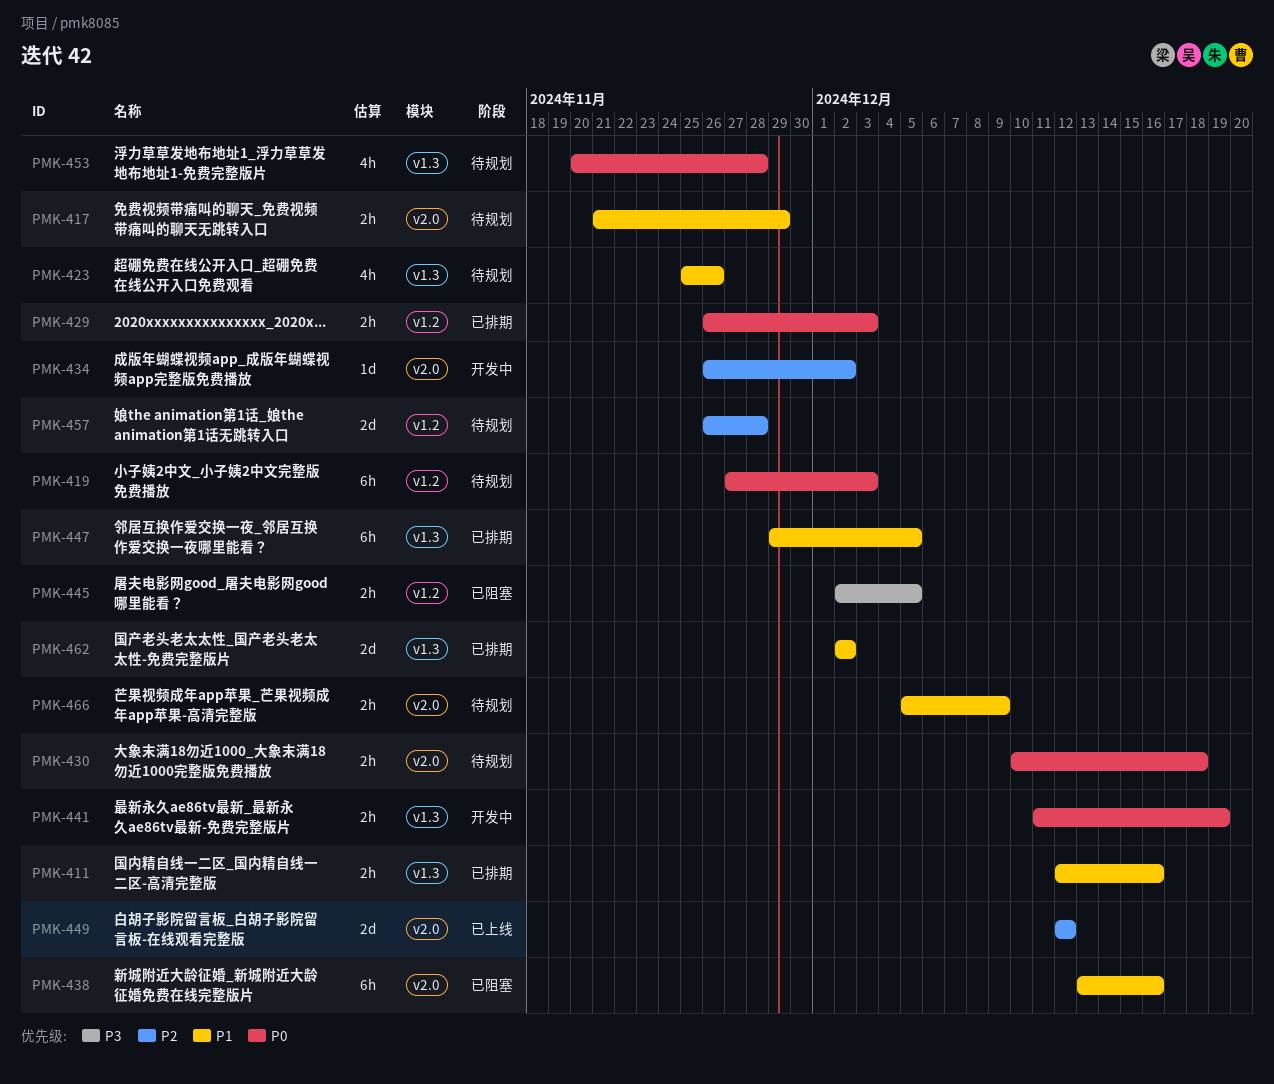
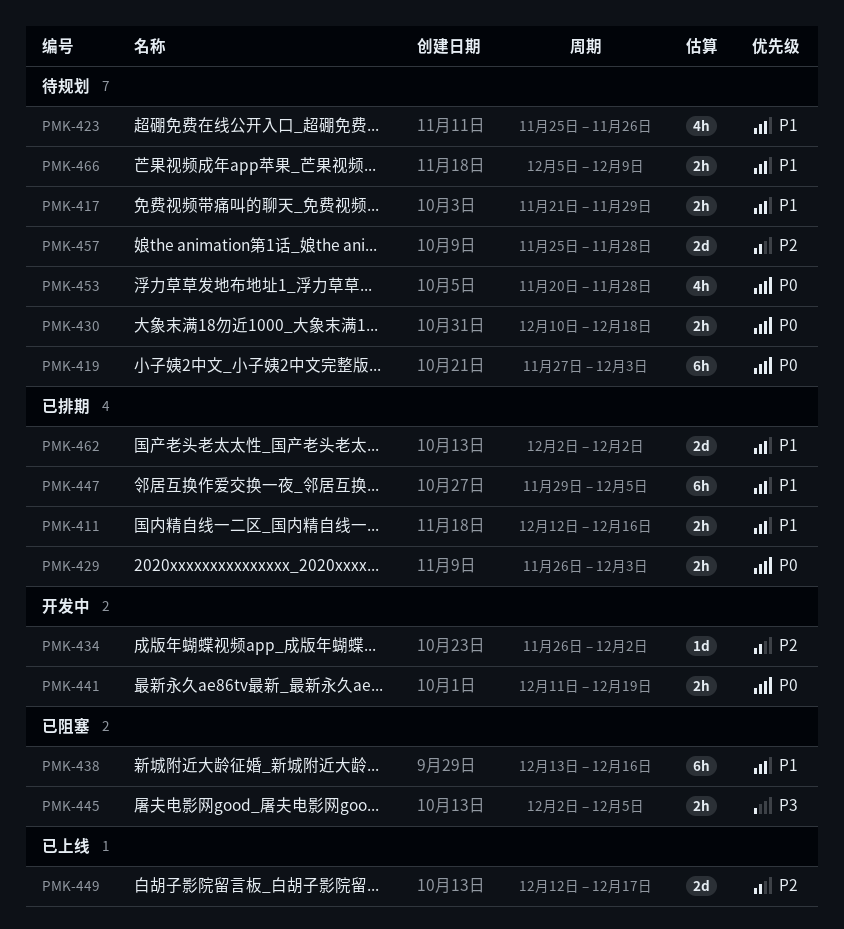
PMK-449, due: Dec 12 -> Dec 17
PMK-457, start: Nov 26 -> Nov 25

